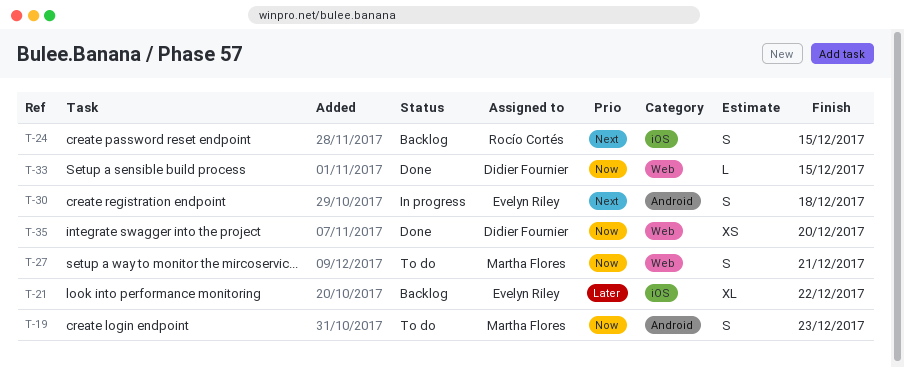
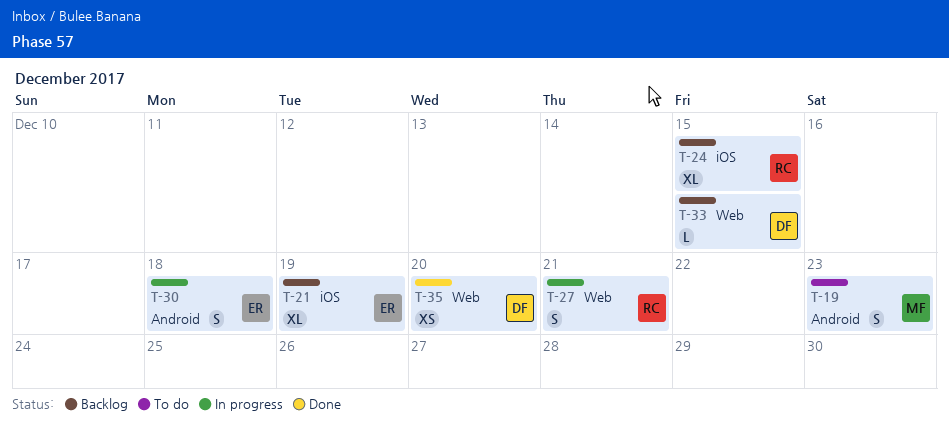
T-21, due: Dec 22 -> Dec 19
T-24, estimate: S -> XL
T-27, status: To do -> In progress
T-27, owner: Martha Flores -> Rocío Cortés
T-33, status: Done -> Backlog

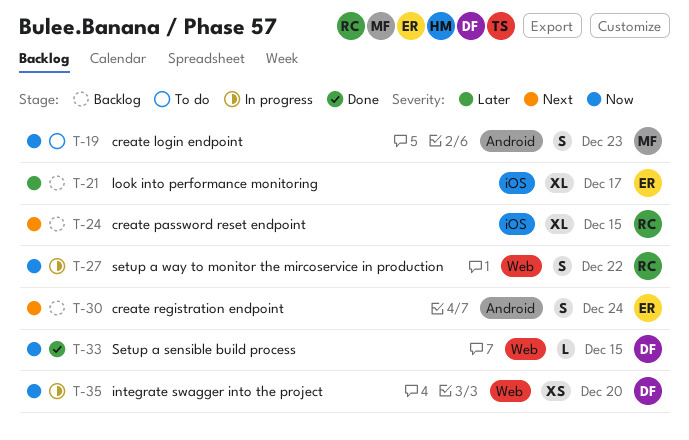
T-21, due: Dec 19 -> Dec 17
T-27, due: Dec 21 -> Dec 22
T-30, status: In progress -> Backlog
T-30, due: Dec 18 -> Dec 24
T-33, status: Backlog -> Done
T-35, status: Done -> In progress

